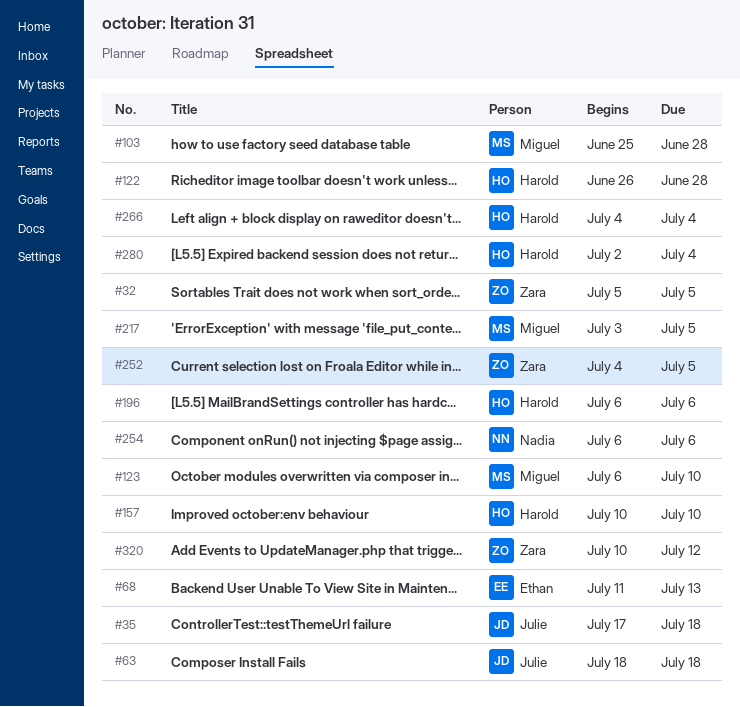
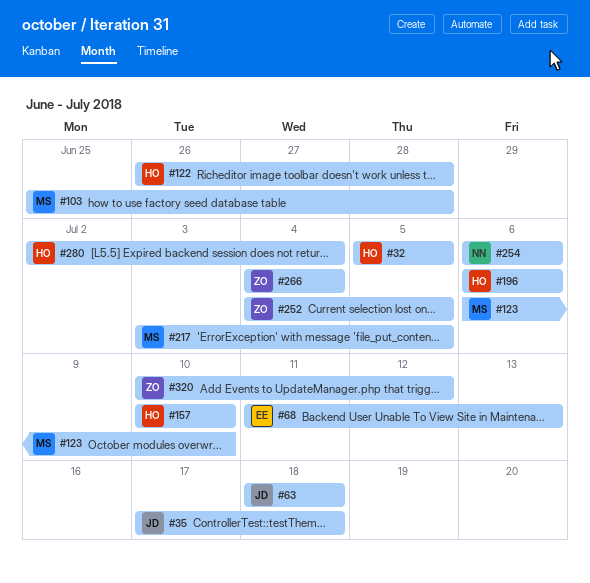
#32, owner: Zara -> Harold
#266, owner: Harold -> Zara

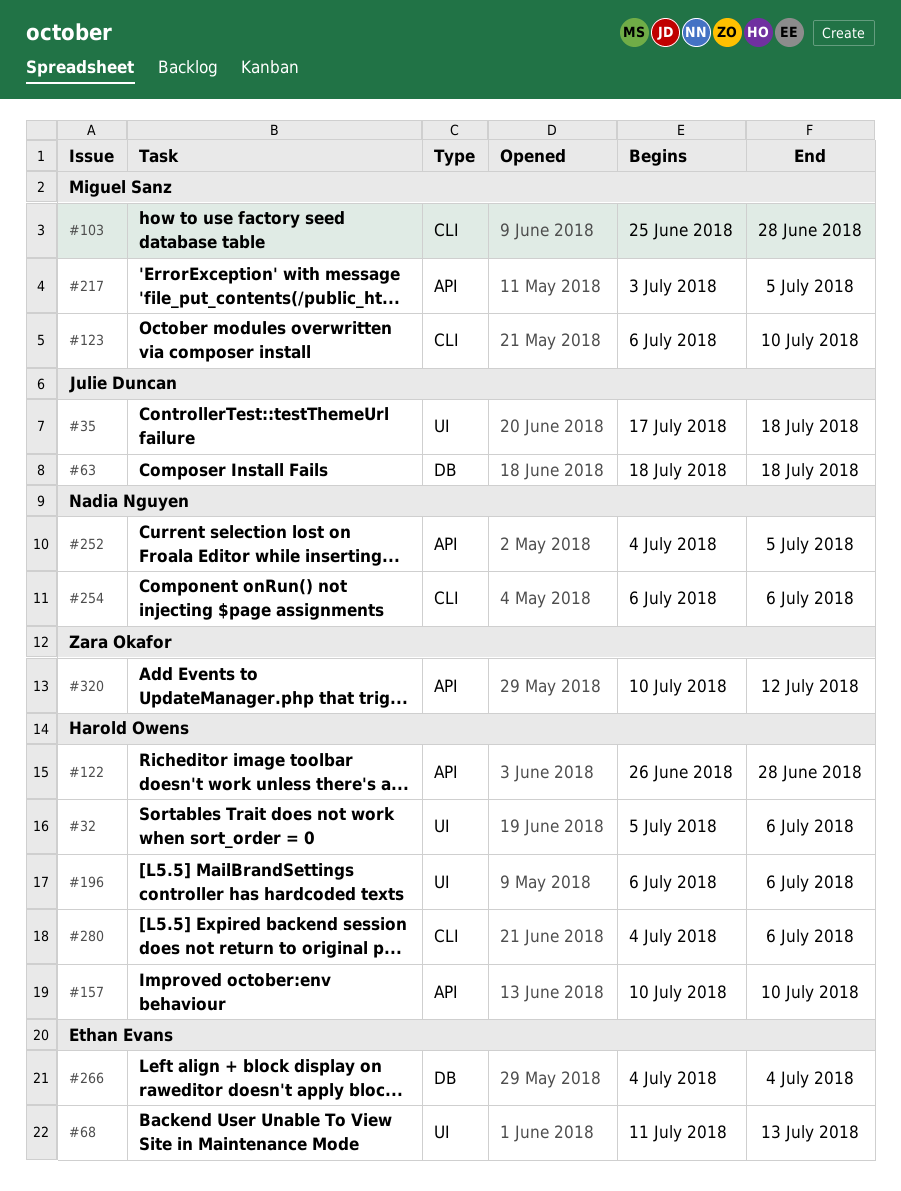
#32, due: Jul 5 -> Jul 6
#252, owner: Zara Okafor -> Nadia Nguyen
#266, owner: Zara Okafor -> Ethan Evans
#280, start: Jul 2 -> Jul 4
#280, due: Jul 4 -> Jul 6

